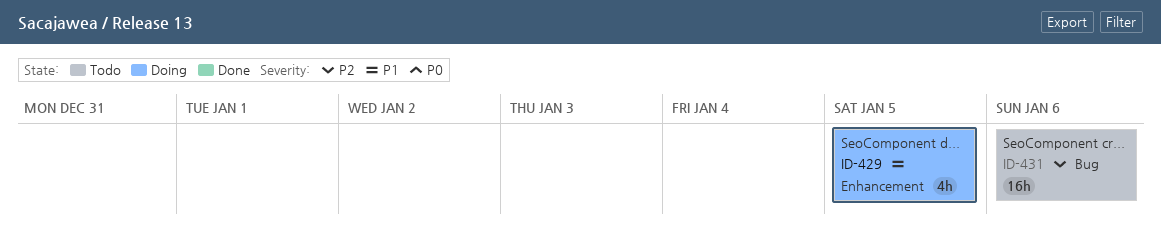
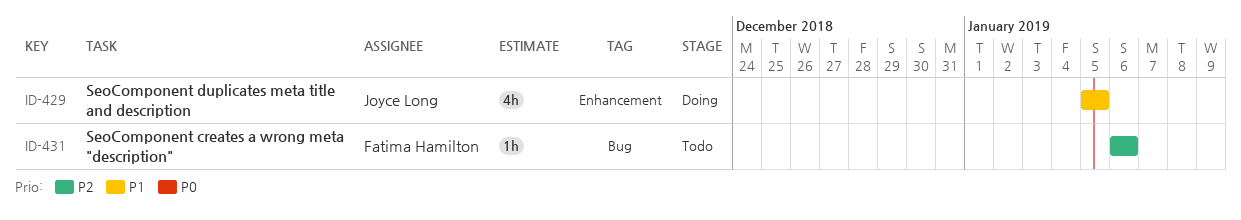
ID-431, estimate: 16h -> 1h

